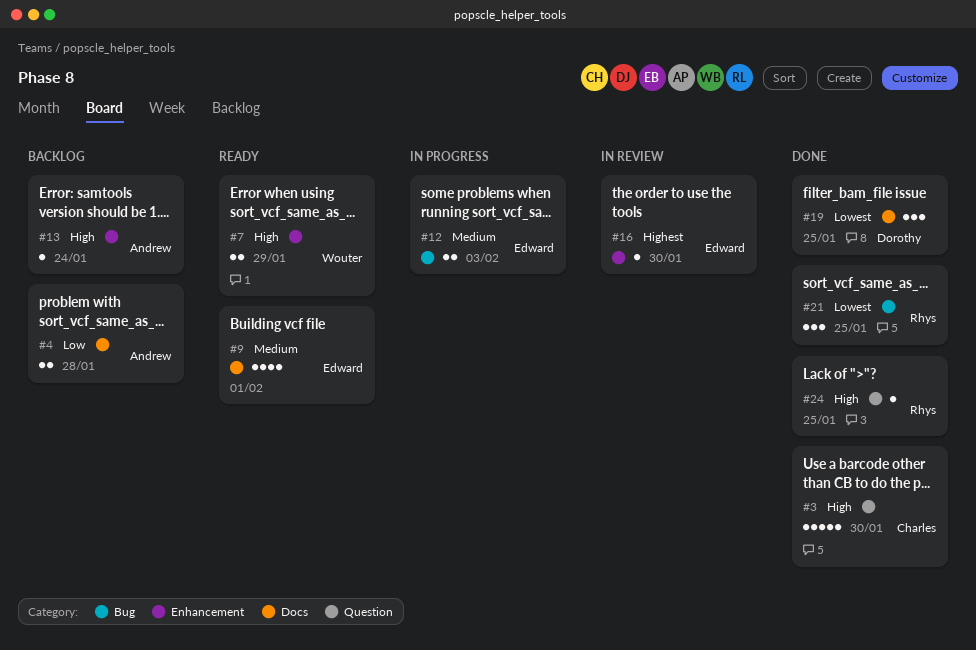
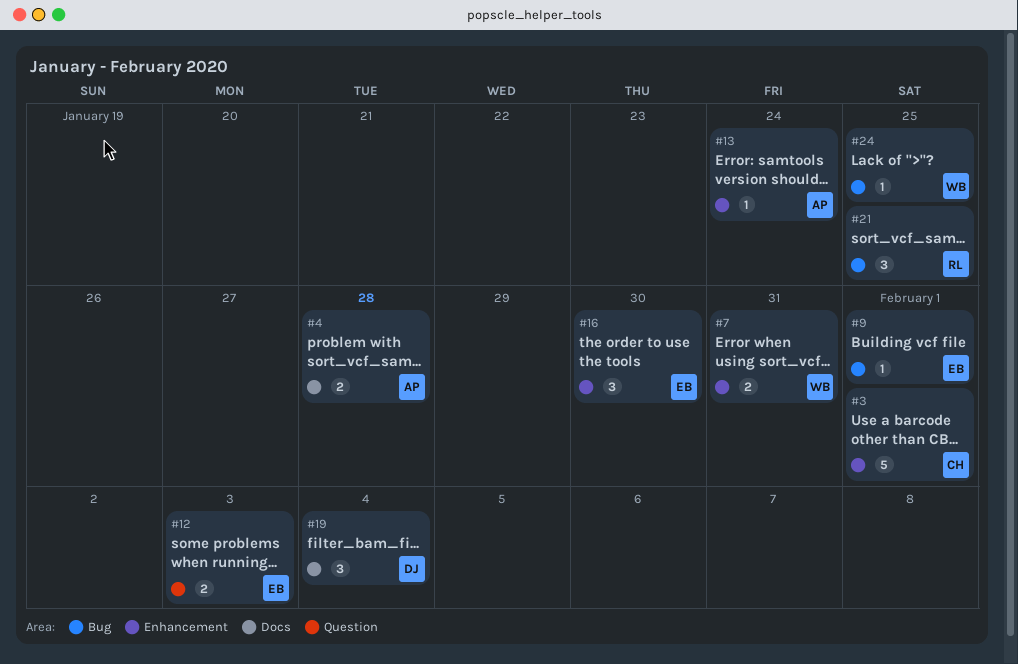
#3, label: Question -> Enhancement
#3, due: Jan 30 -> Feb 1
#7, due: Jan 29 -> Jan 31
#9, label: Docs -> Bug
#9, estimate: 4 -> 1
#12, label: Bug -> Question
#16, estimate: 1 -> 3
#19, due: Jan 25 -> Feb 4
#24, owner: Rhys -> Wouter
#24, label: Question -> Bug

